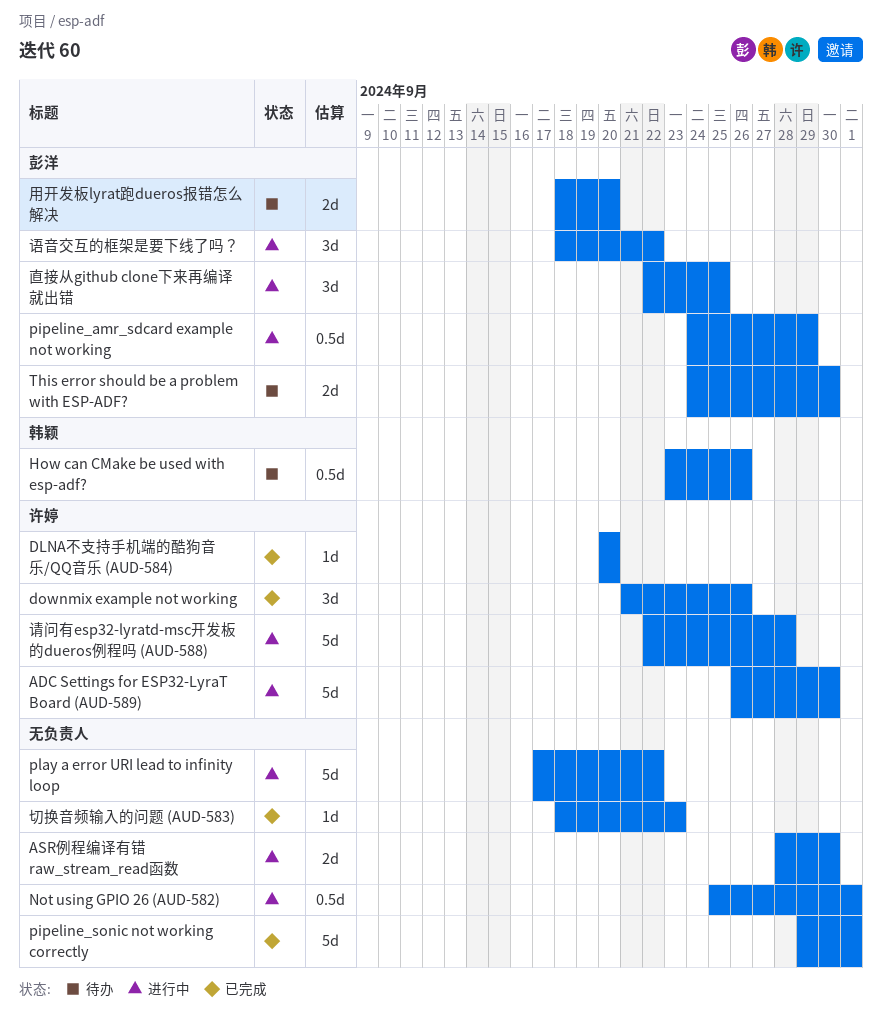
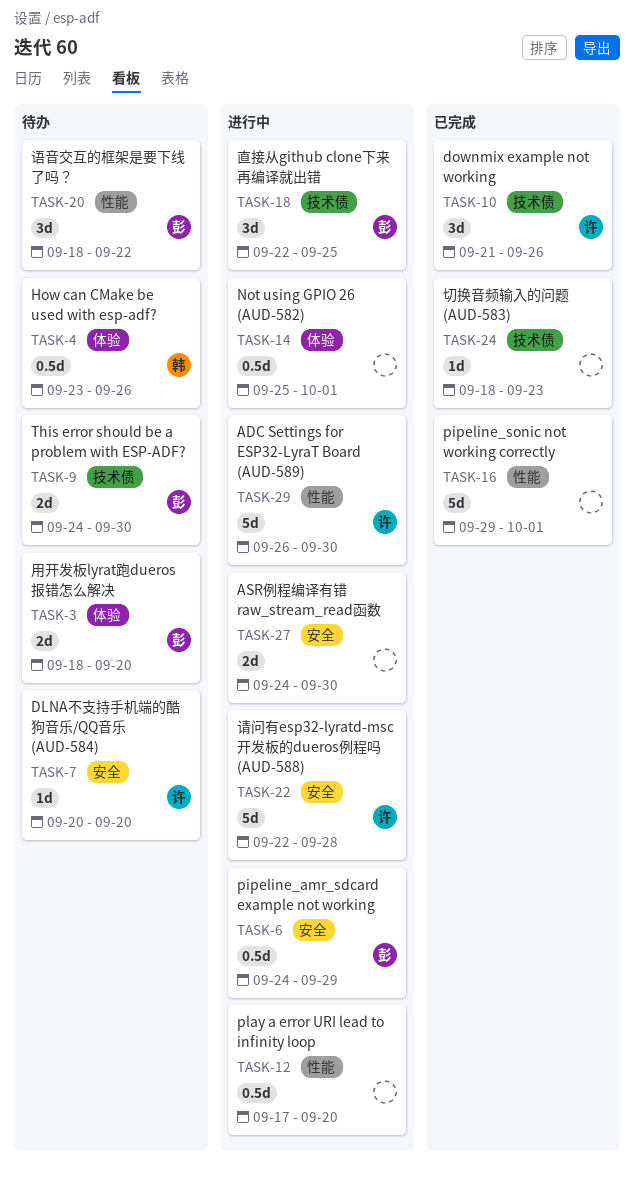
ASR例程编译有错 raw_stream_read函数, start: Sep 28 -> Sep 24
DLNA不支持手机端的酷狗音乐/QQ音乐 (AUD-584), status: 已完成 -> 待办
play a error URI lead to infinity loop, estimate: 5d -> 0.5d
play a error URI lead to infinity loop, due: Sep 22 -> Sep 20
语音交互的框架是要下线了吗？, status: 进行中 -> 待办

